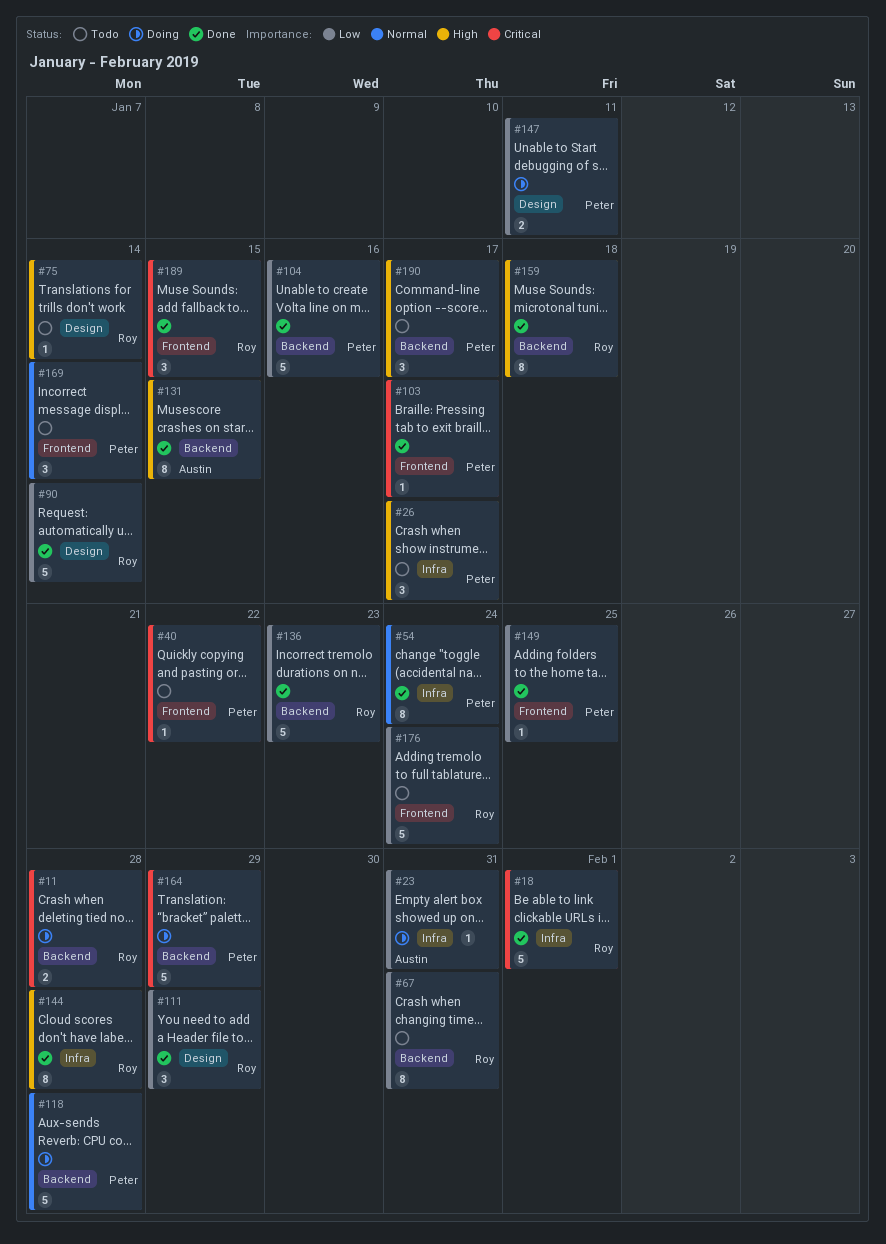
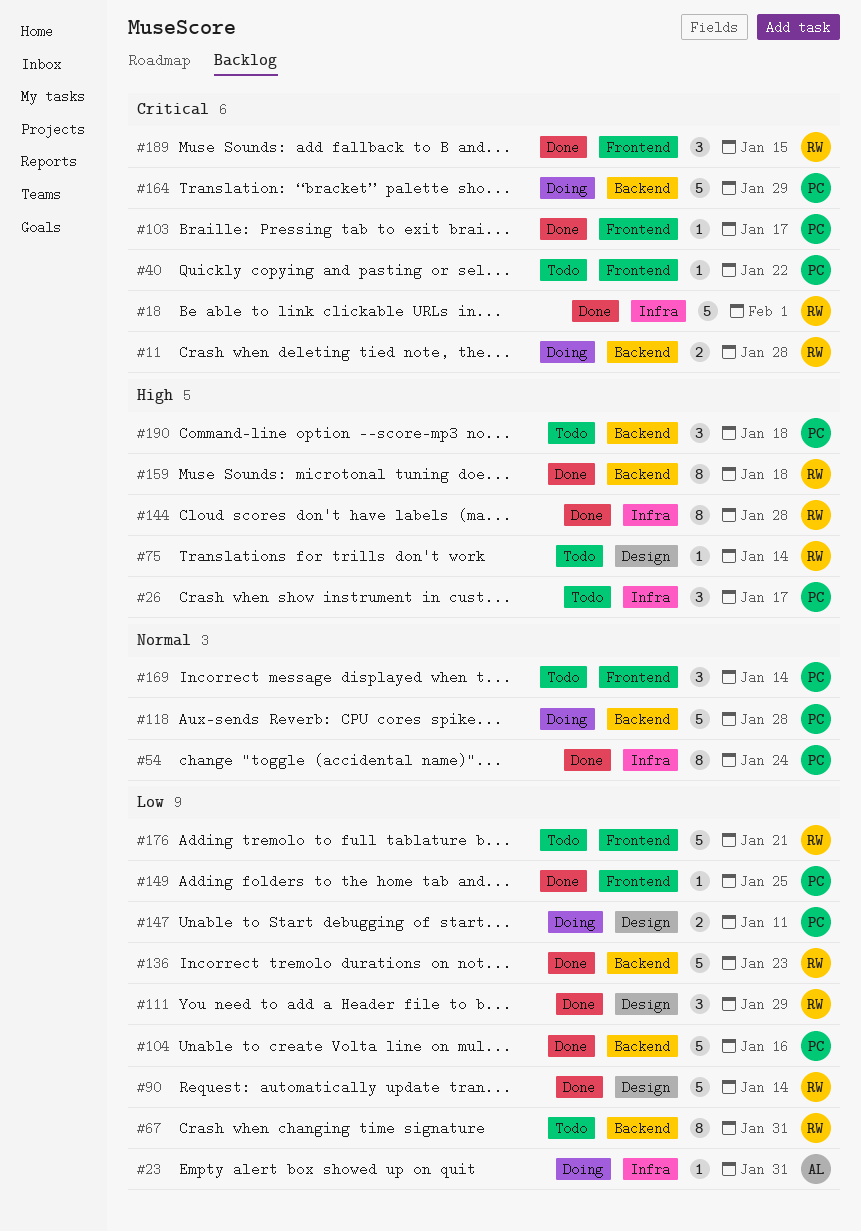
#131: present -> none
#176, due: Jan 24 -> Jan 21
#190, due: Jan 17 -> Jan 18

